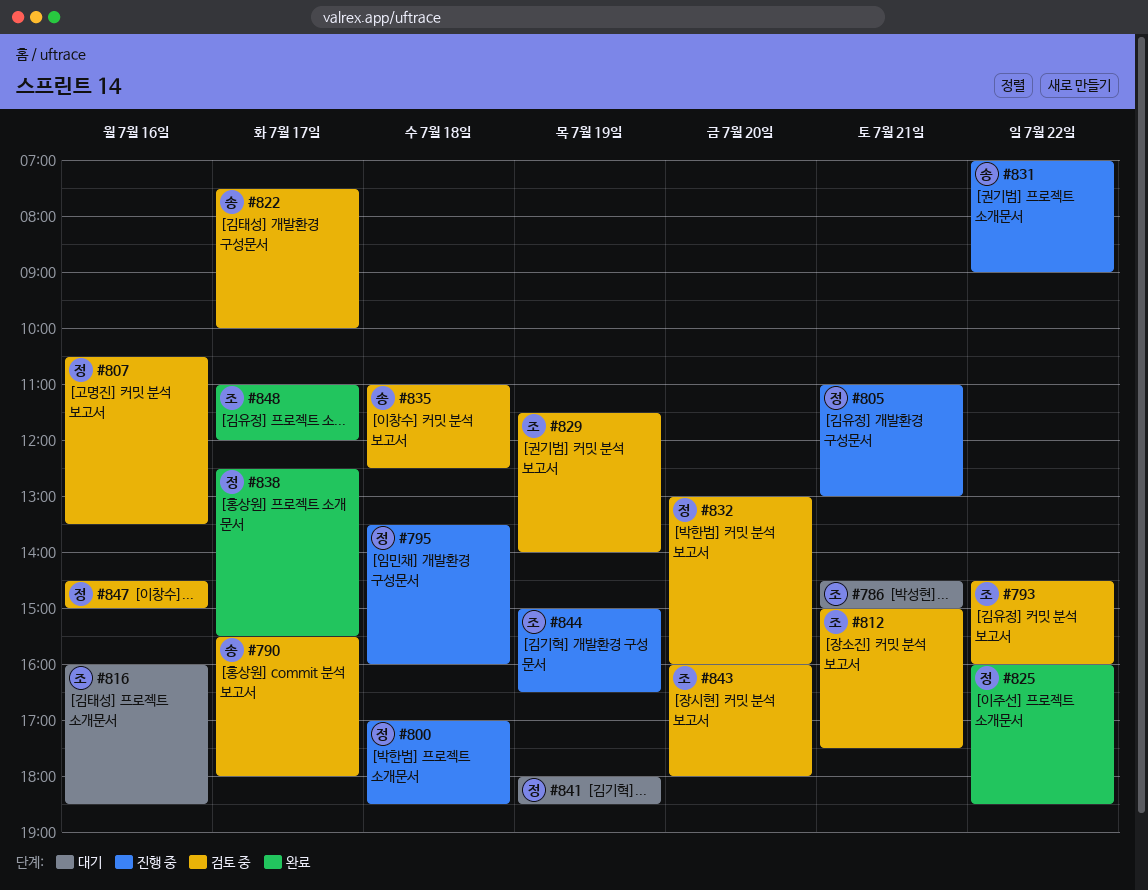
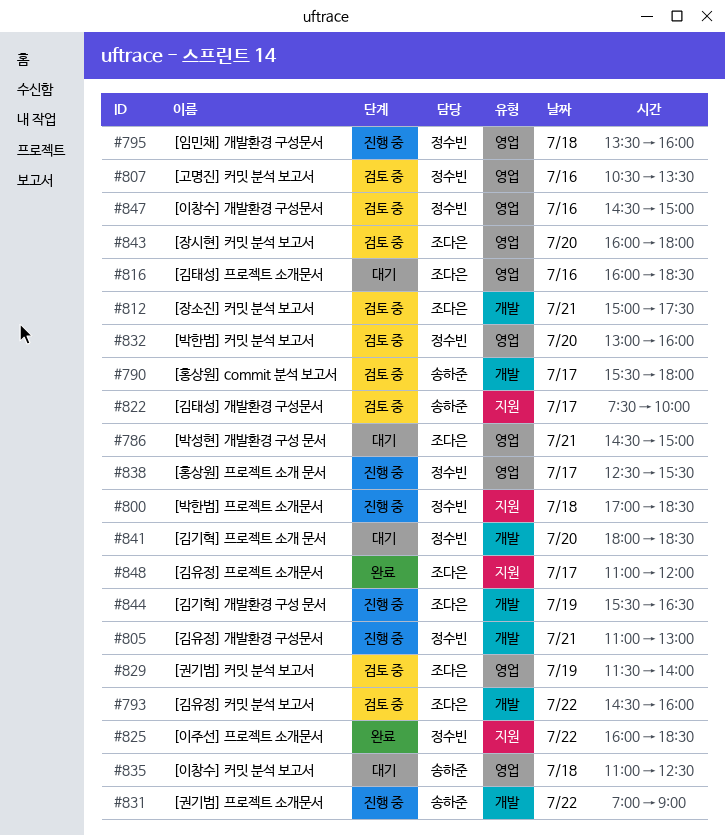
#835, status: 검토 중 -> 대기
#838, status: 완료 -> 진행 중
#841, day: Jul 19 -> Jul 20
#844, begins: 15:00 -> 15:30

